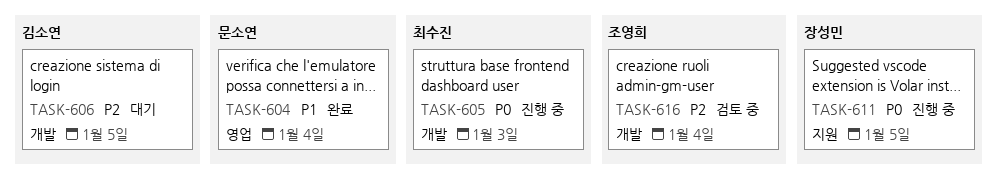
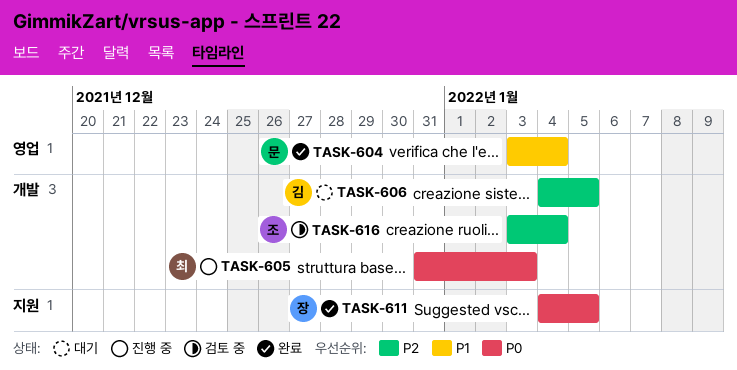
TASK-611, status: 진행 중 -> 완료

